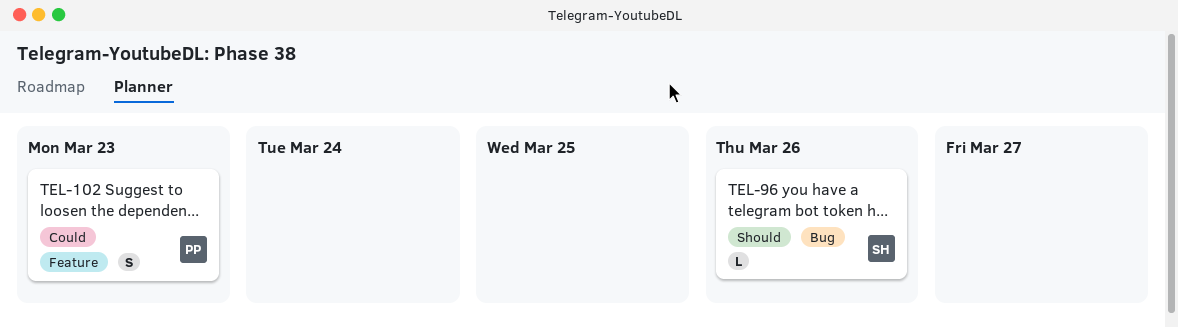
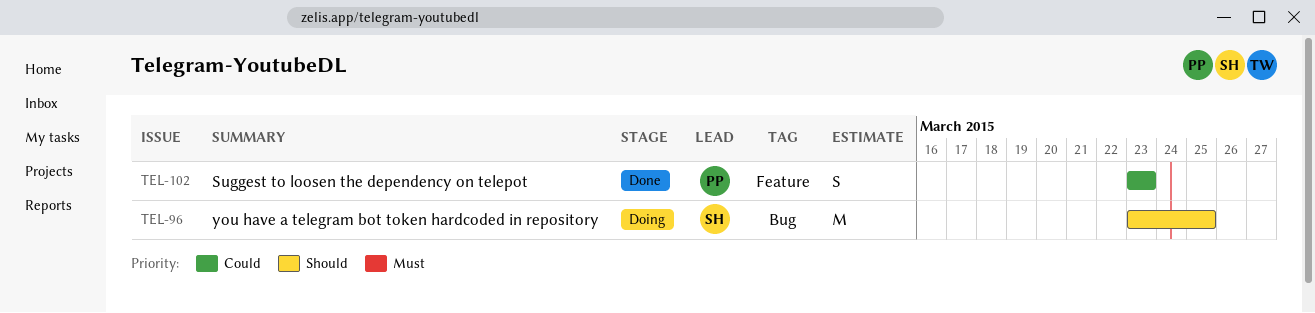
TEL-96, estimate: L -> M
TEL-96, due: Mar 26 -> Mar 25

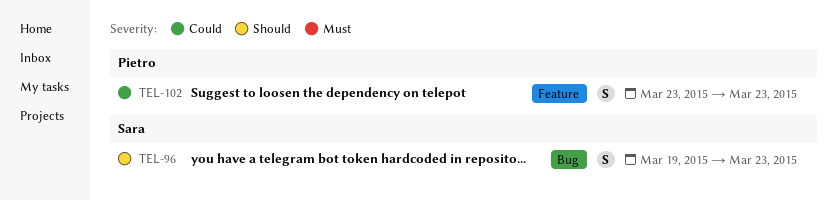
TEL-96, estimate: M -> S
TEL-96, start: Mar 23 -> Mar 19
TEL-96, due: Mar 25 -> Mar 23

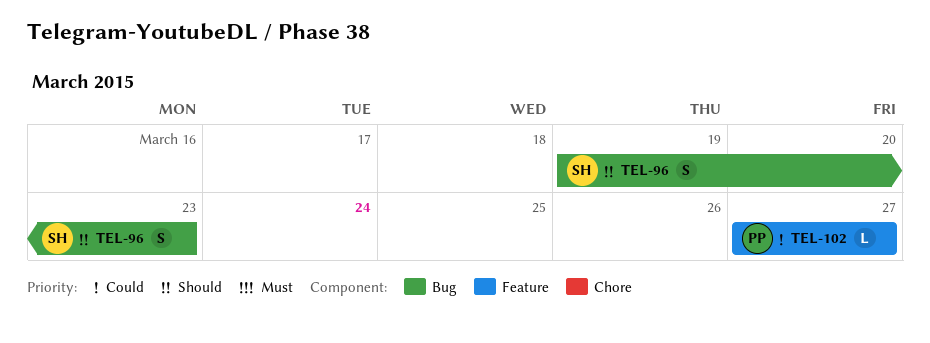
TEL-102, estimate: S -> L
TEL-102, start: Mar 23 -> Mar 27
TEL-102, due: Mar 23 -> Mar 27

